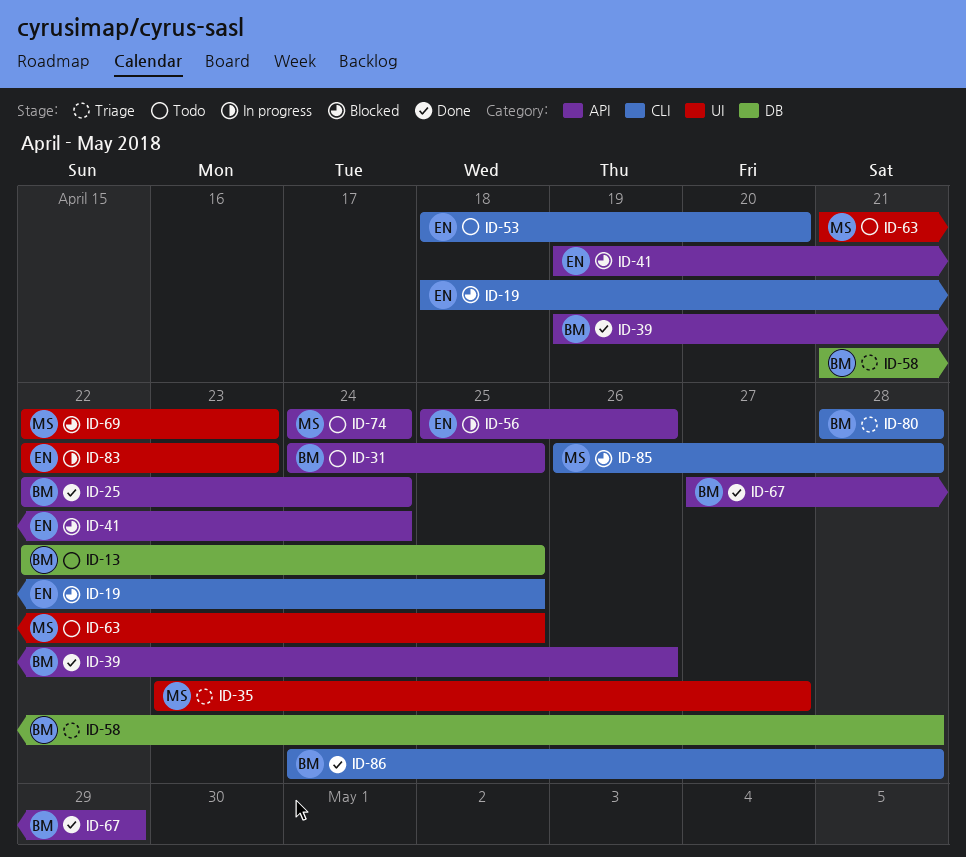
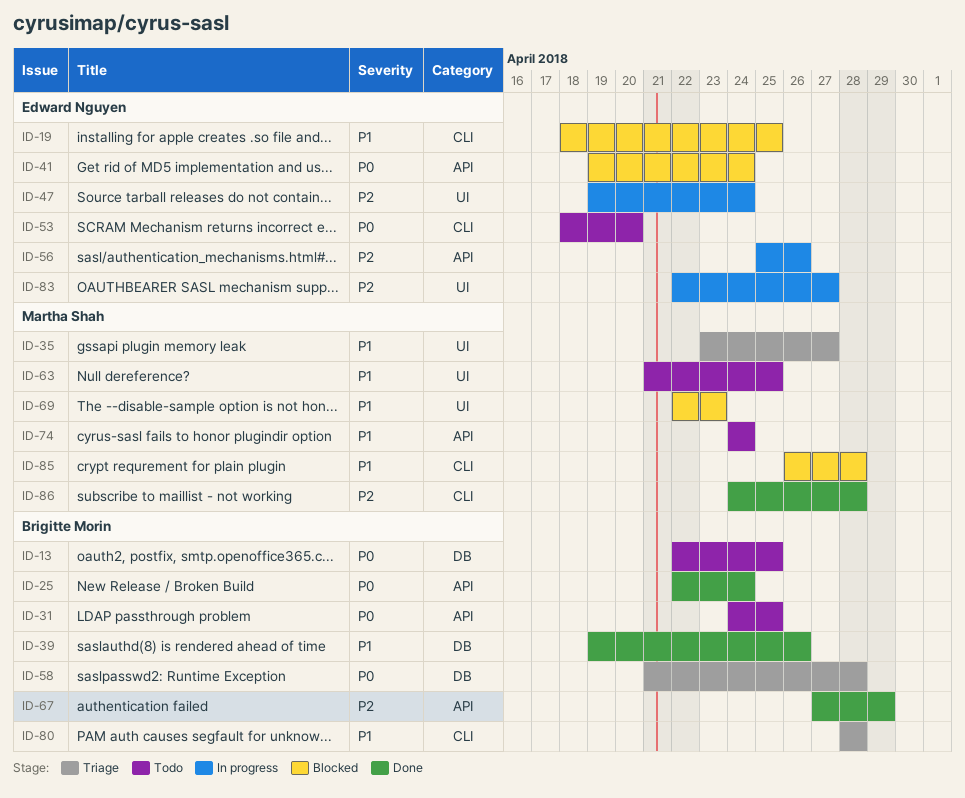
ID-39, label: API -> DB
ID-47: none -> present
ID-83, due: Apr 23 -> Apr 27
ID-86, owner: Brigitte Morin -> Martha Shah

